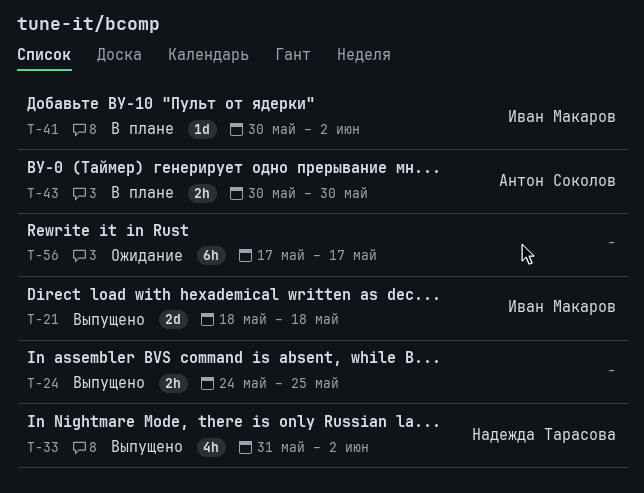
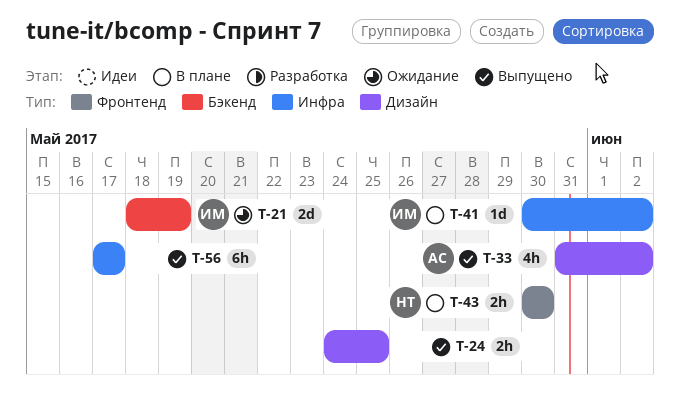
T-21, status: Выпущено -> Ожидание
T-21, due: May 18 -> May 19
T-33, owner: Надежда Тарасова -> Антон Соколов
T-43, owner: Антон Соколов -> Надежда Тарасова
T-56, status: Ожидание -> Выпущено

